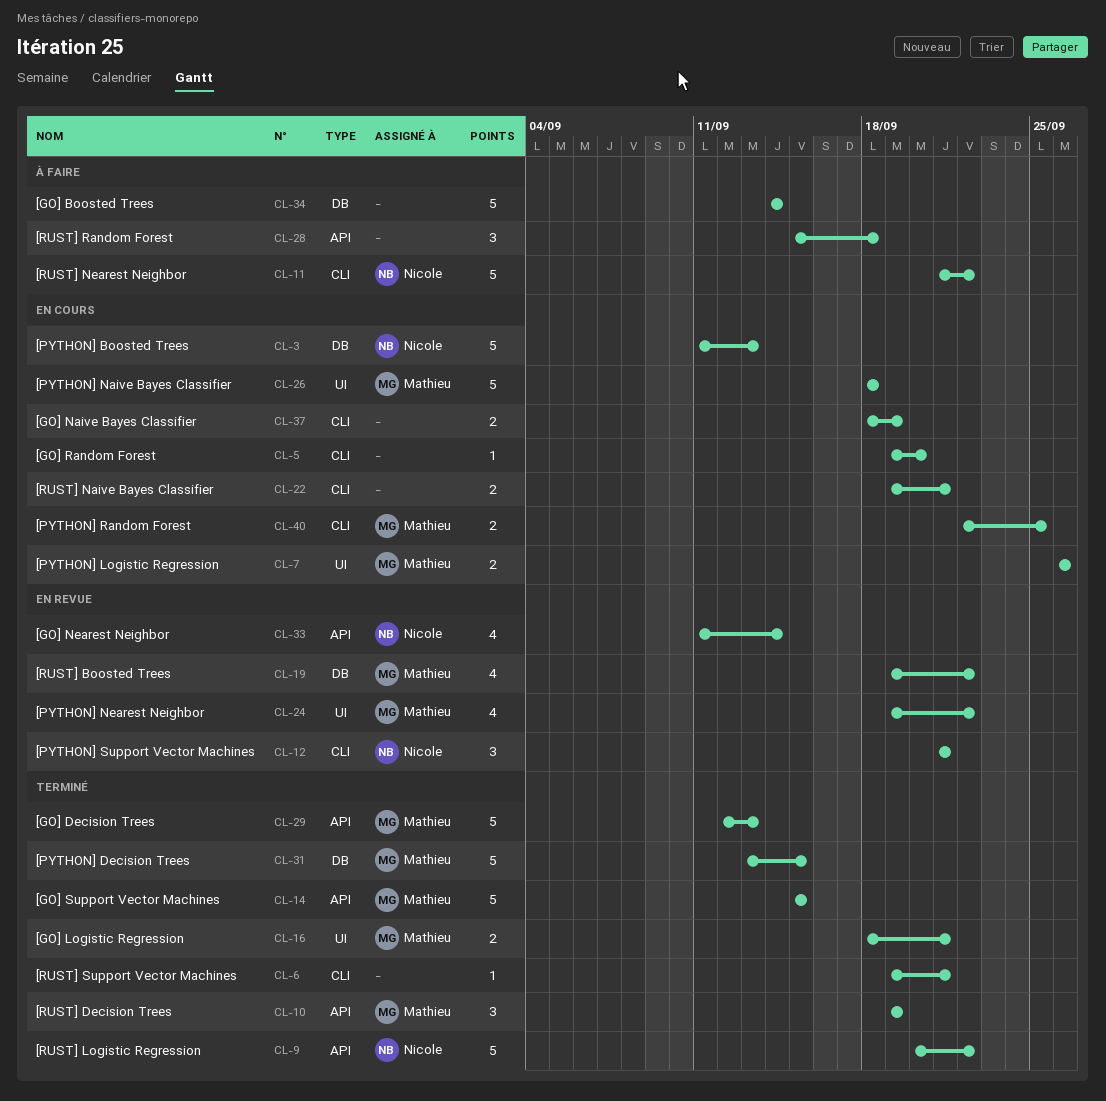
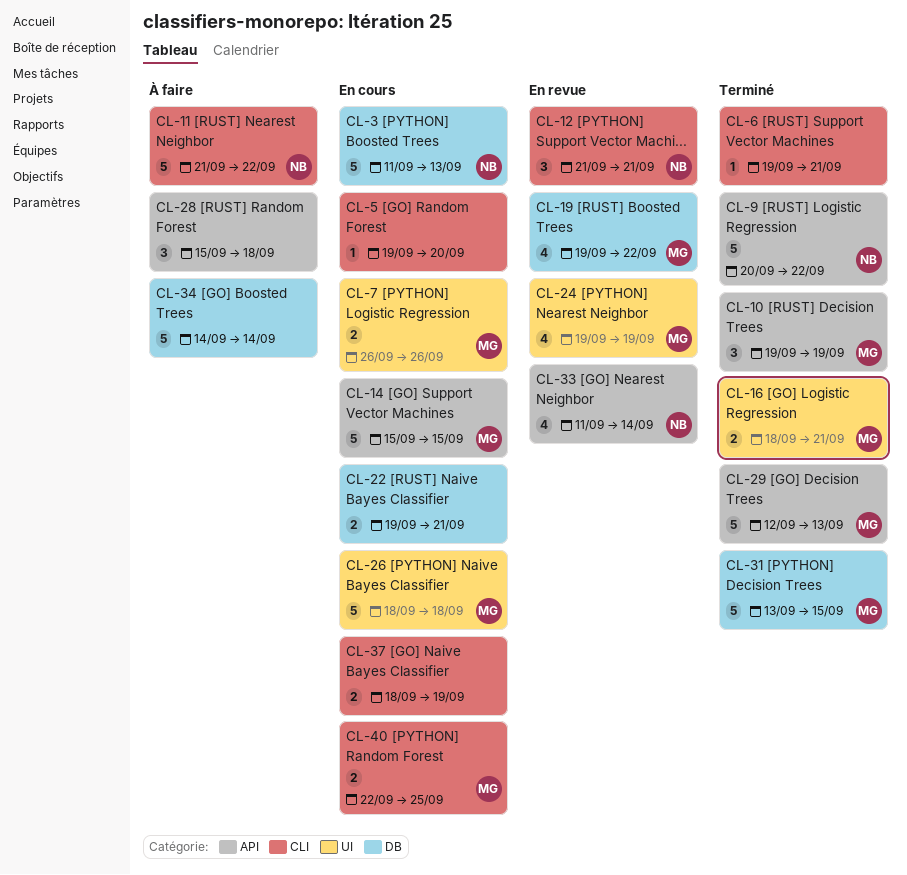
CL-14, status: Terminé -> En cours
CL-22, label: CLI -> DB
CL-24, due: Sep 22 -> Sep 19

